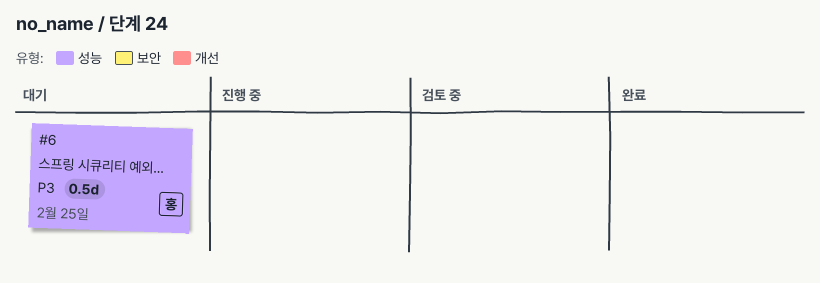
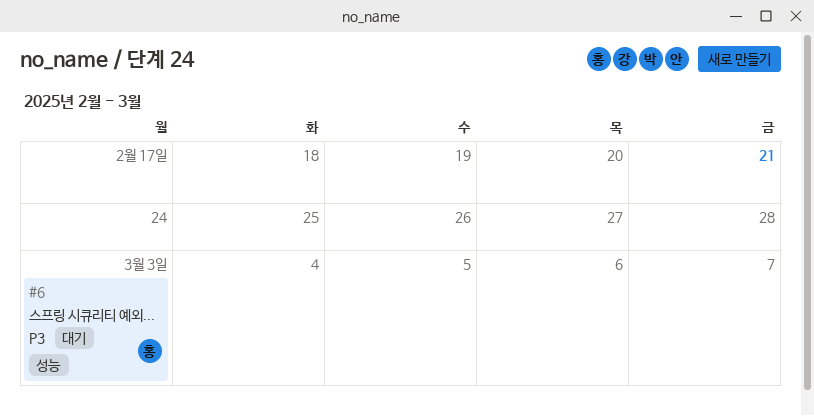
#6, due: Feb 25 -> Mar 3

